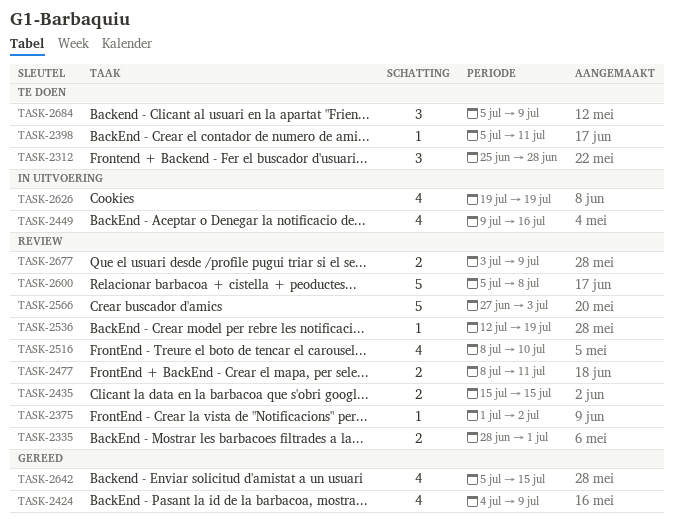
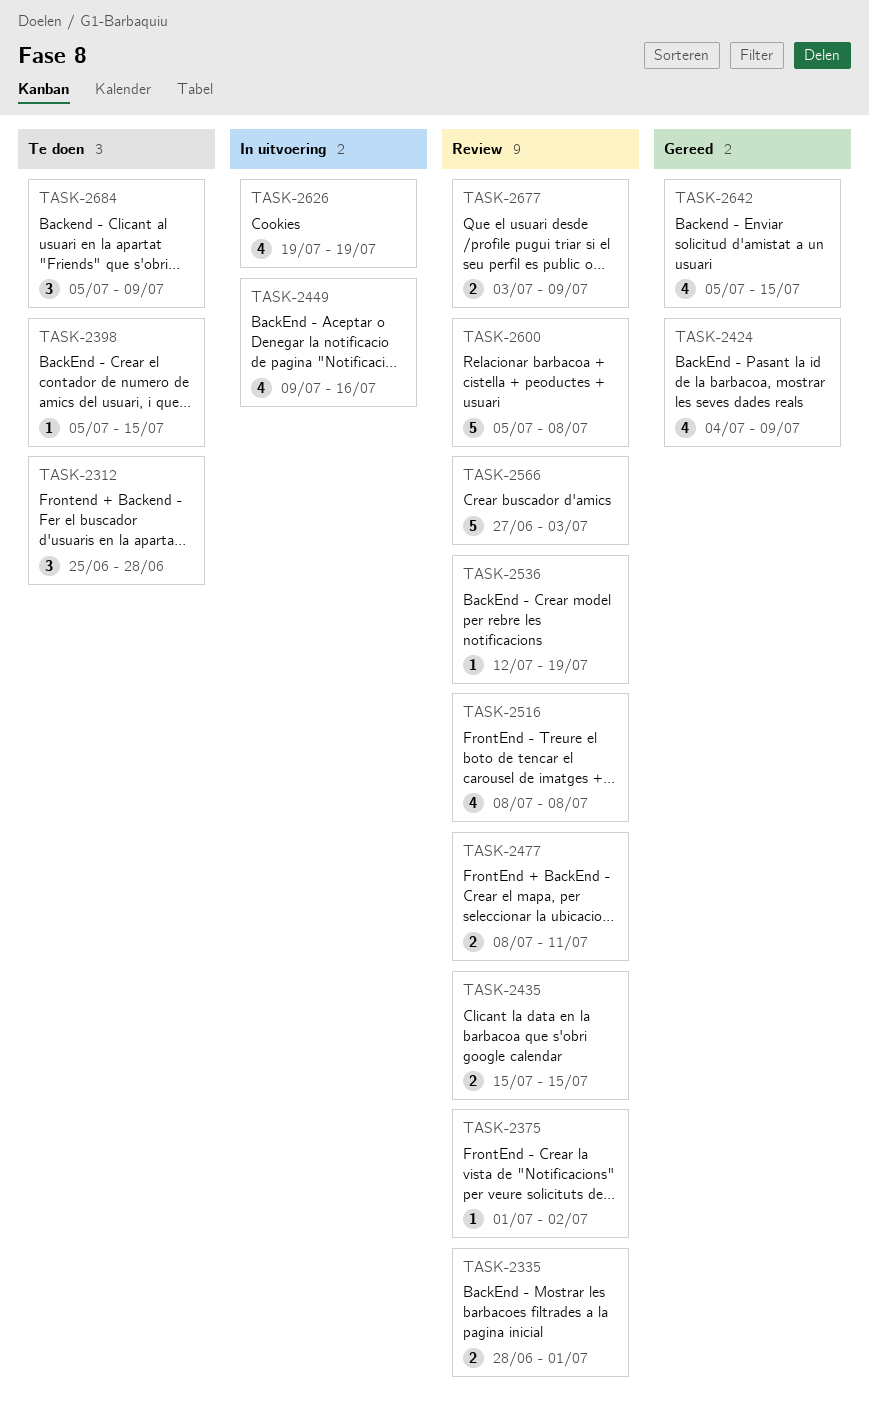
TASK-2398, due: Jul 11 -> Jul 15
TASK-2516, due: Jul 10 -> Jul 8

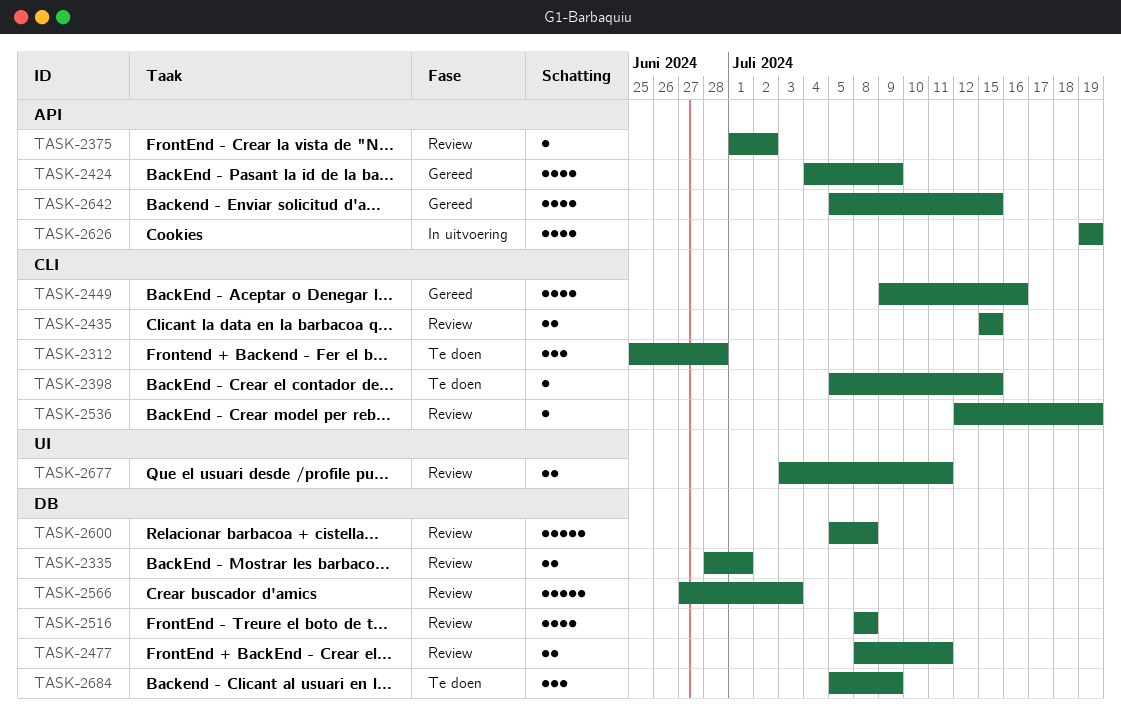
TASK-2449, status: In uitvoering -> Gereed
TASK-2677, due: Jul 9 -> Jul 11

